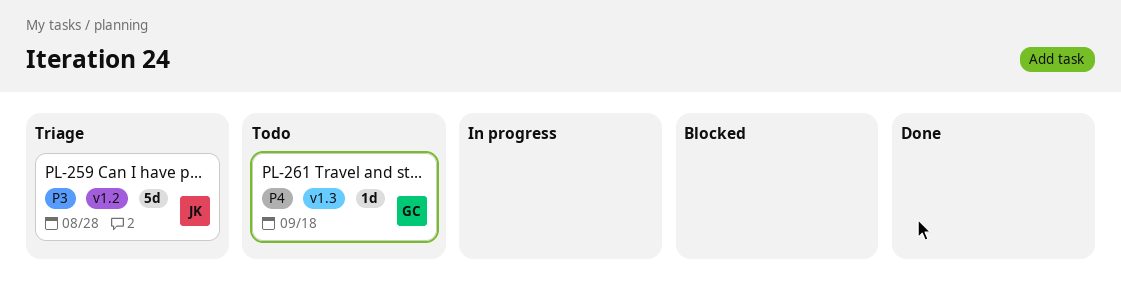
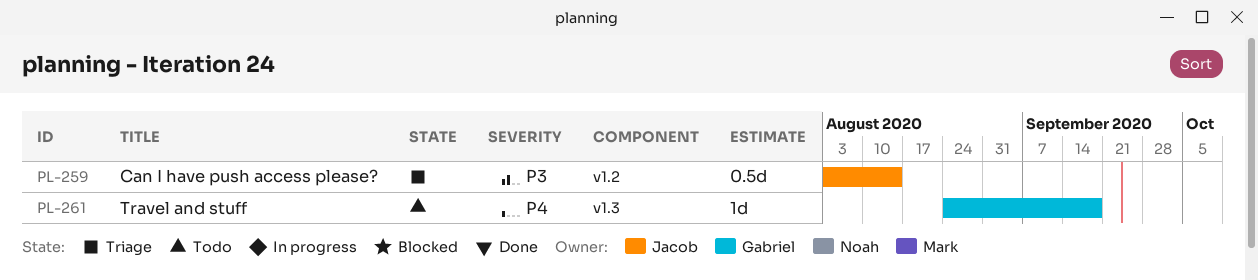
PL-259, estimate: 5d -> 0.5d
PL-259, due: Aug 28 -> Aug 14

